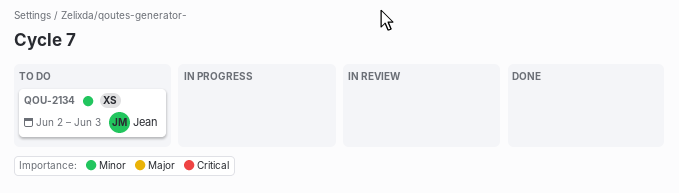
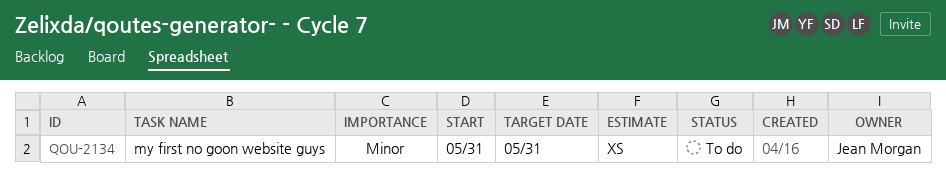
QOU-2134, start: Jun 2 -> May 31
QOU-2134, due: Jun 3 -> May 31

